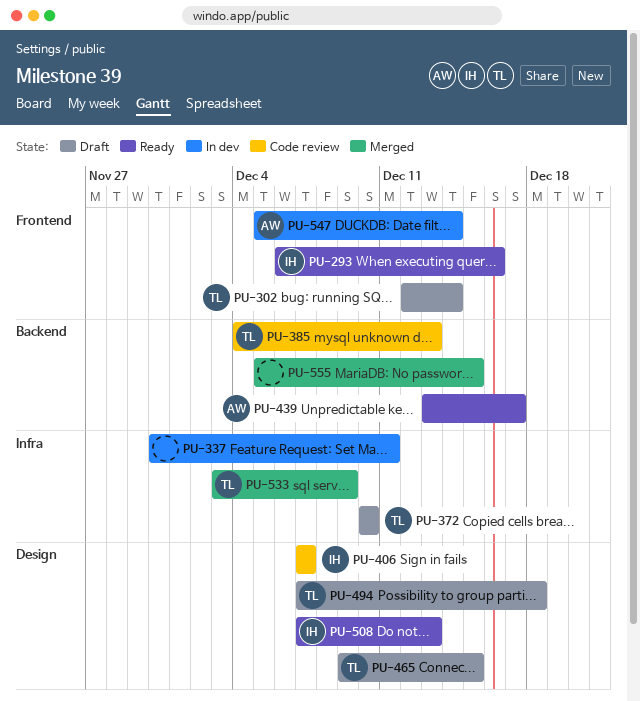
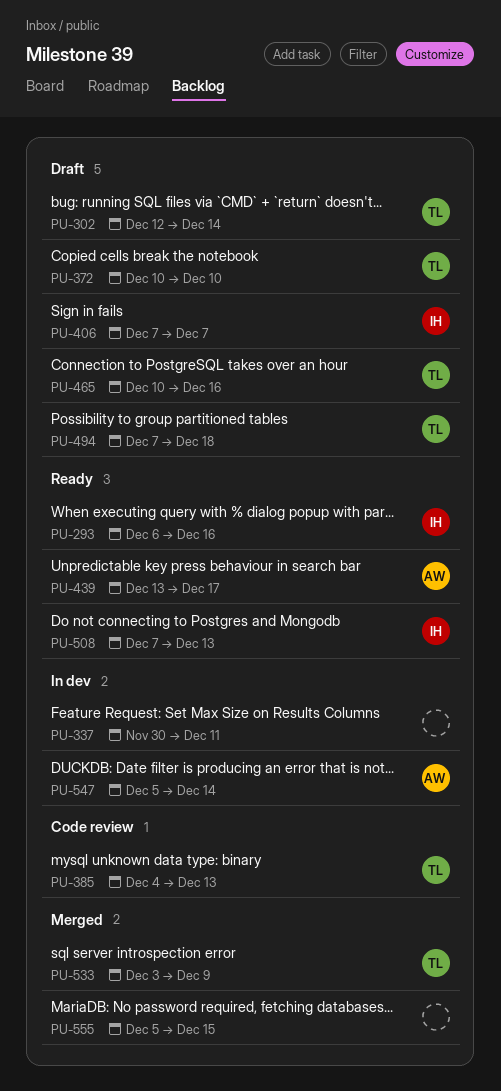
PU-406, status: Code review -> Draft
PU-465, start: Dec 9 -> Dec 10
PU-465, due: Dec 15 -> Dec 16

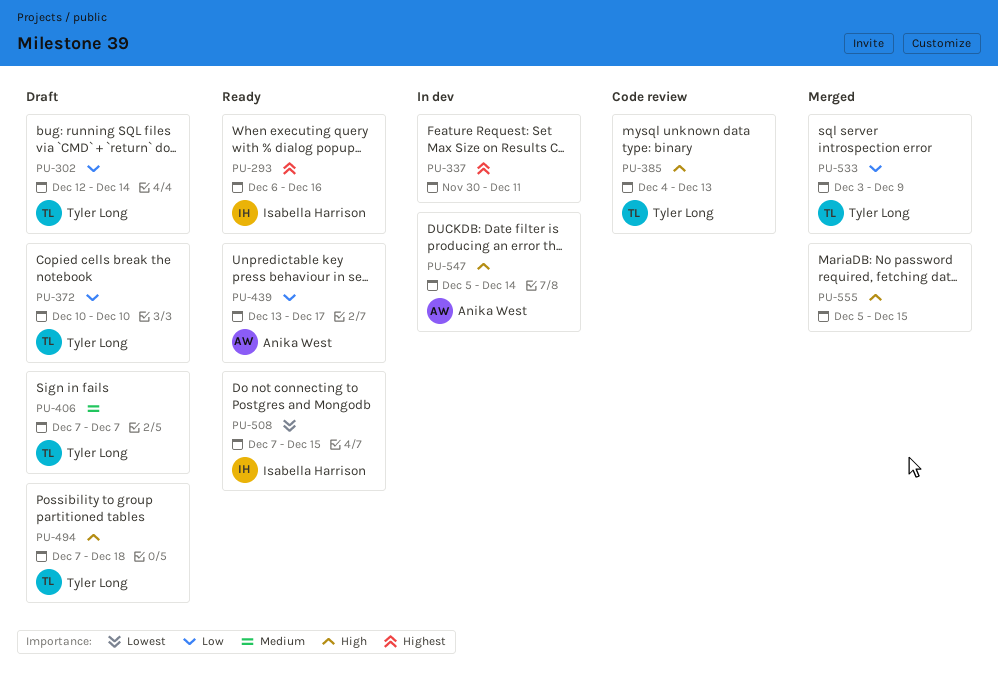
PU-406, owner: Isabella Harrison -> Tyler Long
PU-465: present -> none
PU-508, due: Dec 13 -> Dec 15

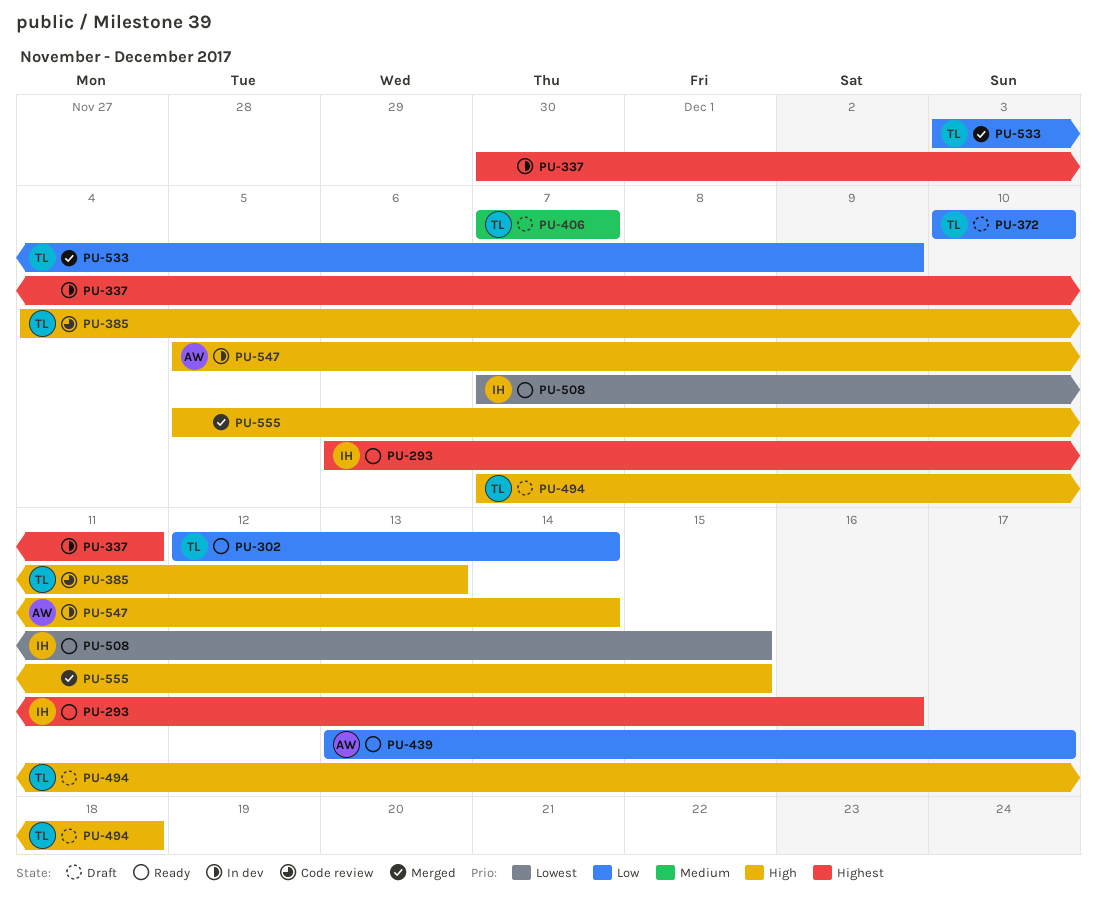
PU-302, status: Draft -> Ready

